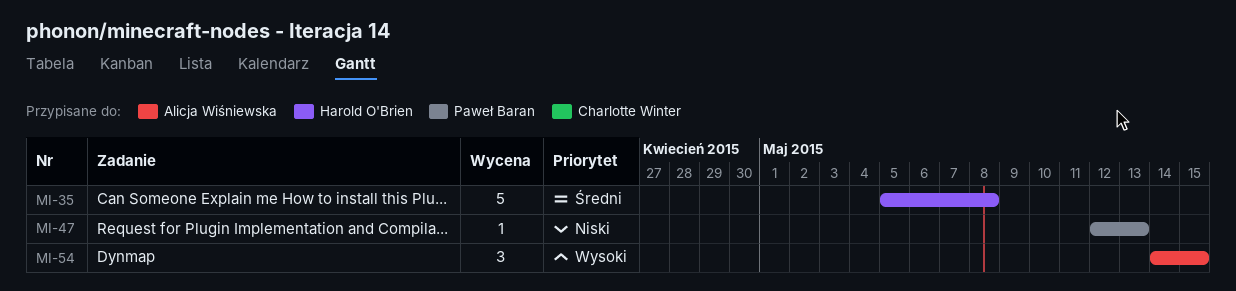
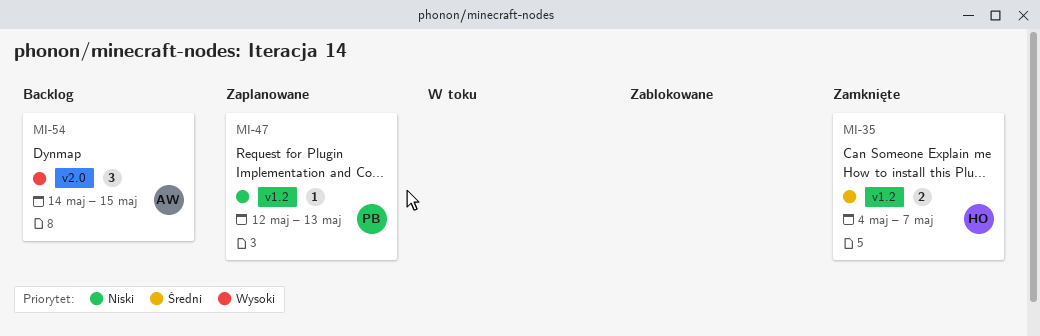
MI-35, estimate: 5 -> 2
MI-35, start: May 5 -> May 4
MI-35, due: May 8 -> May 7

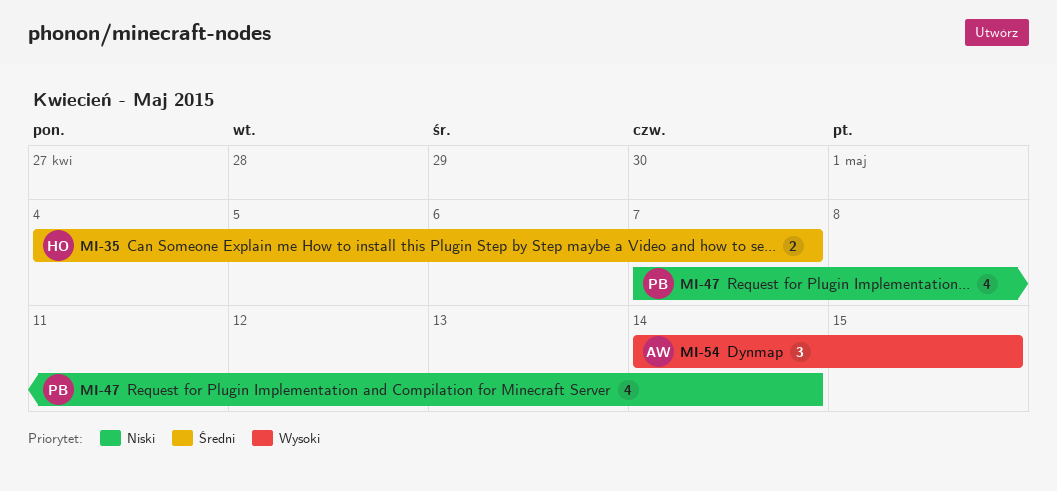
MI-47, estimate: 1 -> 4
MI-47, start: May 12 -> May 7
MI-47, due: May 13 -> May 14

